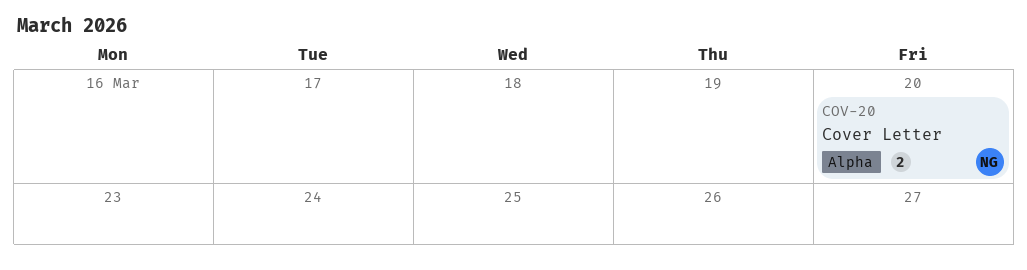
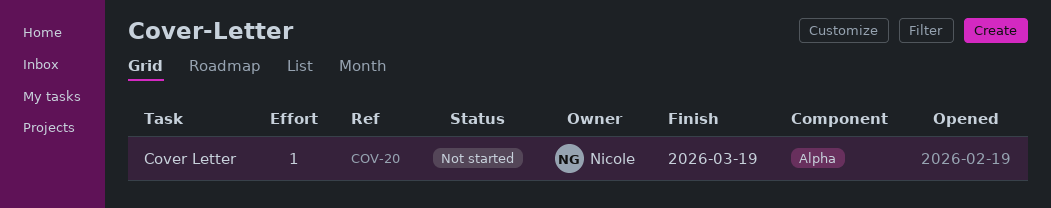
COV-20, estimate: 2 -> 1
COV-20, due: Mar 20 -> Mar 19

